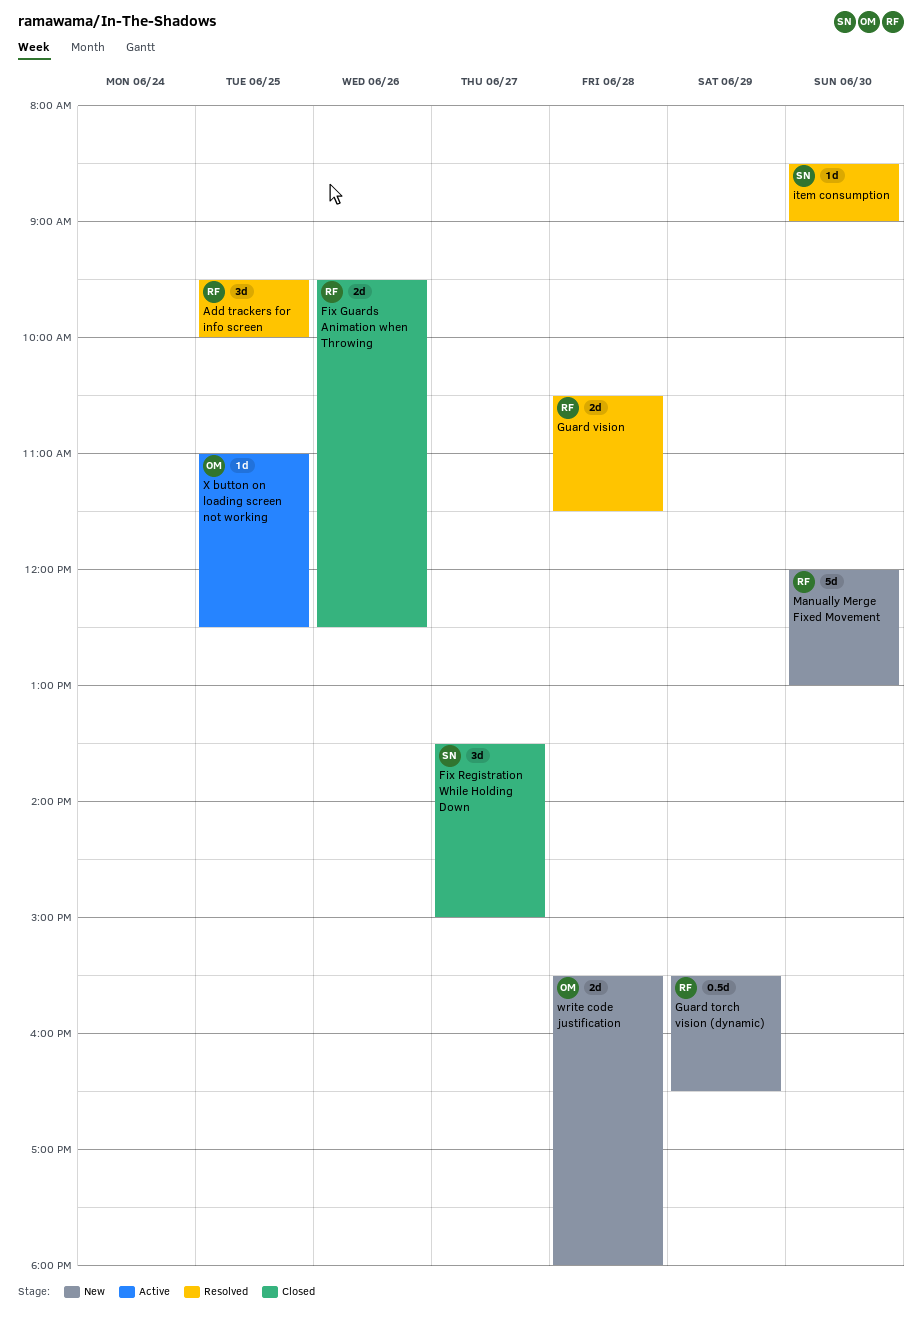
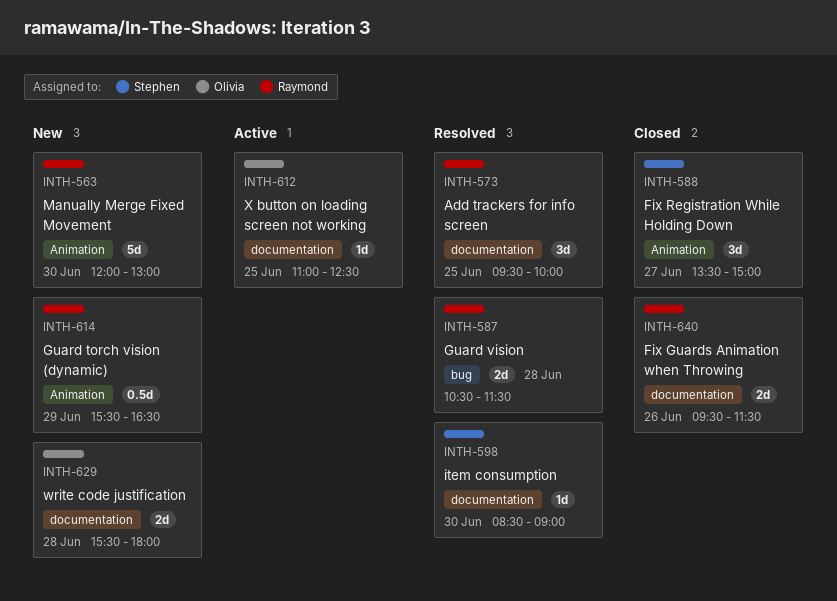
Fix Guards Animation when Throwing, ends: 12:30 -> 11:30

